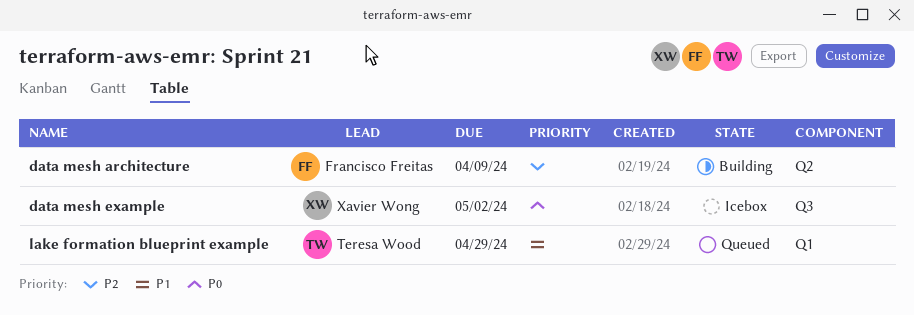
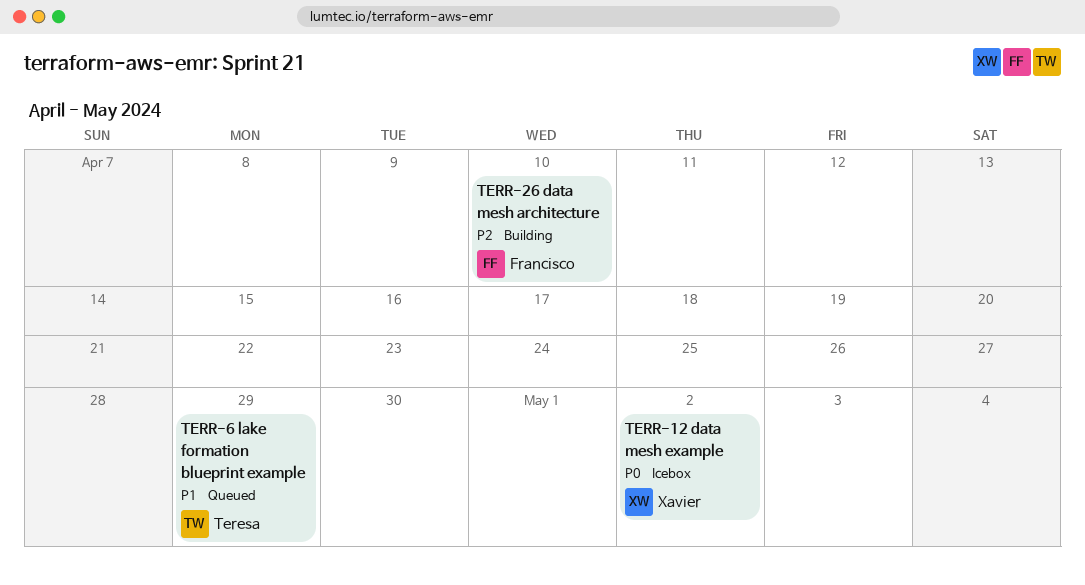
data mesh architecture, due: Apr 9 -> Apr 10

